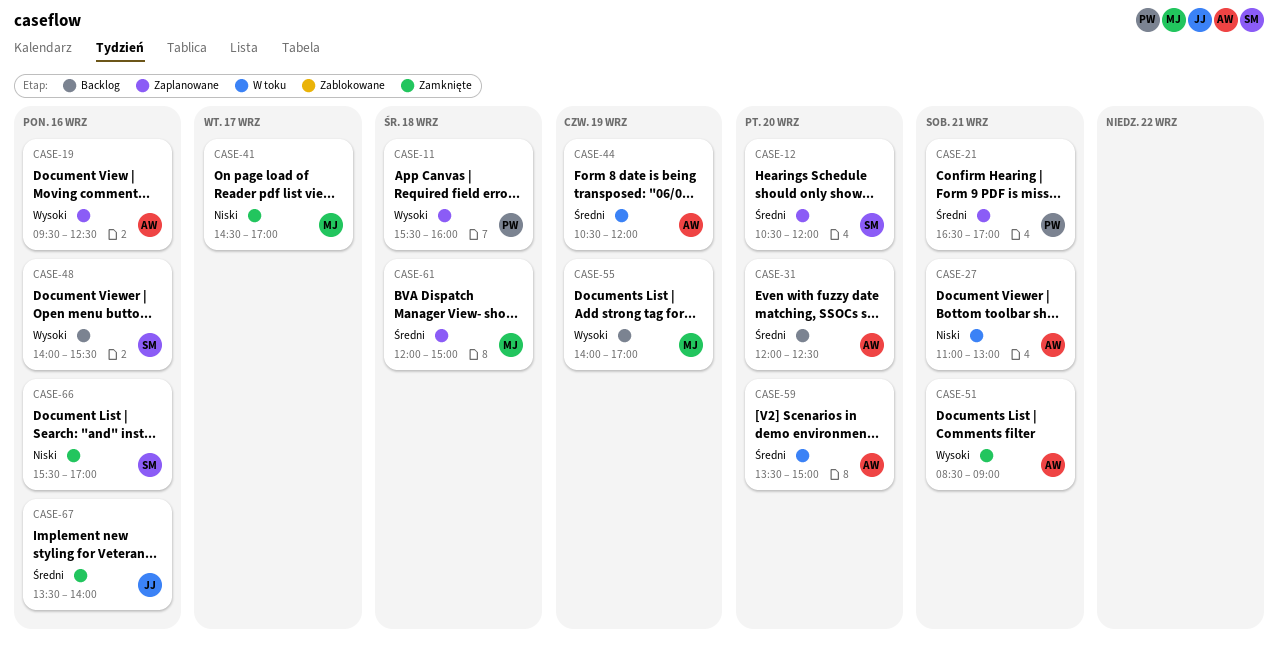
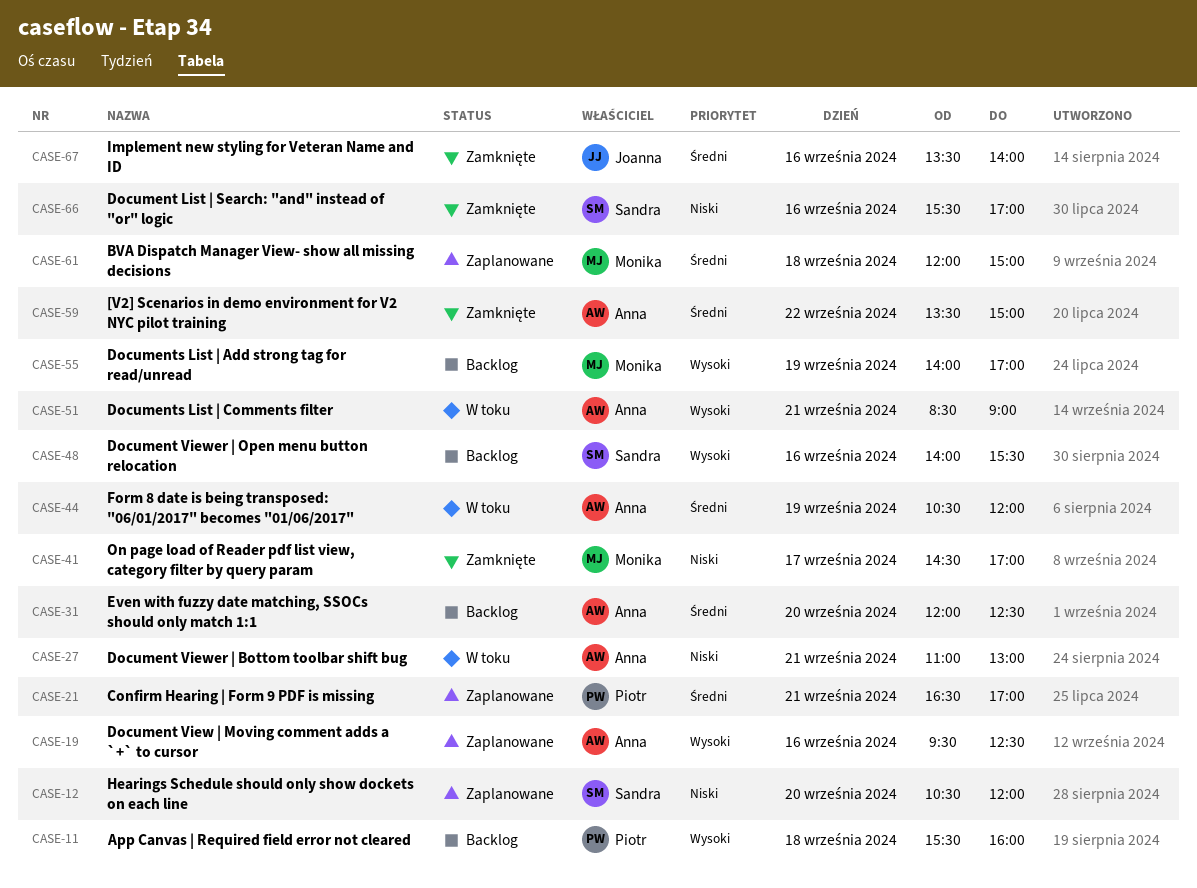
CASE-11, status: Zaplanowane -> Backlog
CASE-12, priority: Średni -> Niski
CASE-51, status: Zamknięte -> W toku
CASE-59, status: W toku -> Zamknięte
CASE-59, day: Sep 20 -> Sep 22

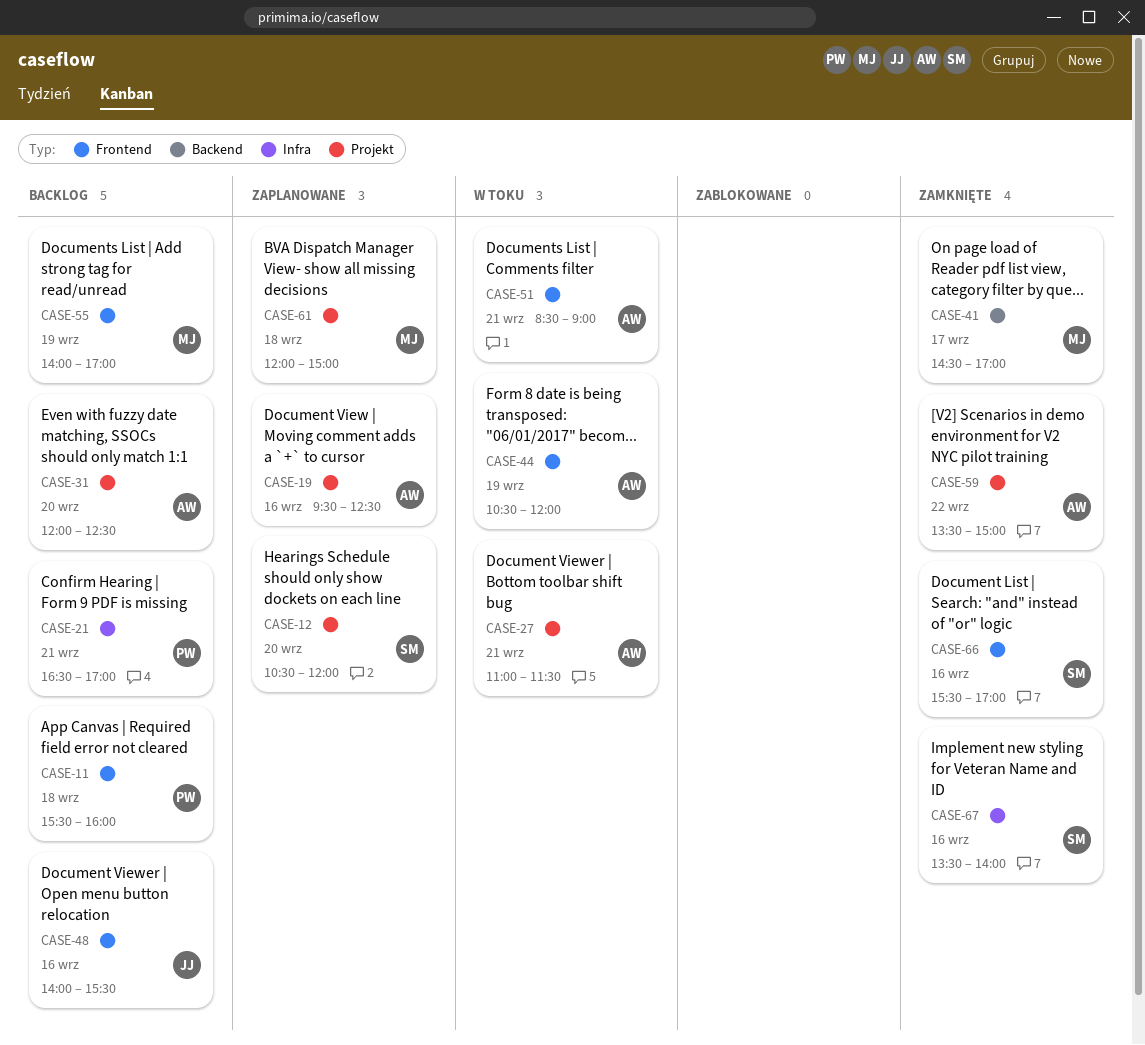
CASE-21, status: Zaplanowane -> Backlog
CASE-27, ends: 13:00 -> 11:30
CASE-48, owner: Sandra -> Joanna
CASE-67, owner: Joanna -> Sandra

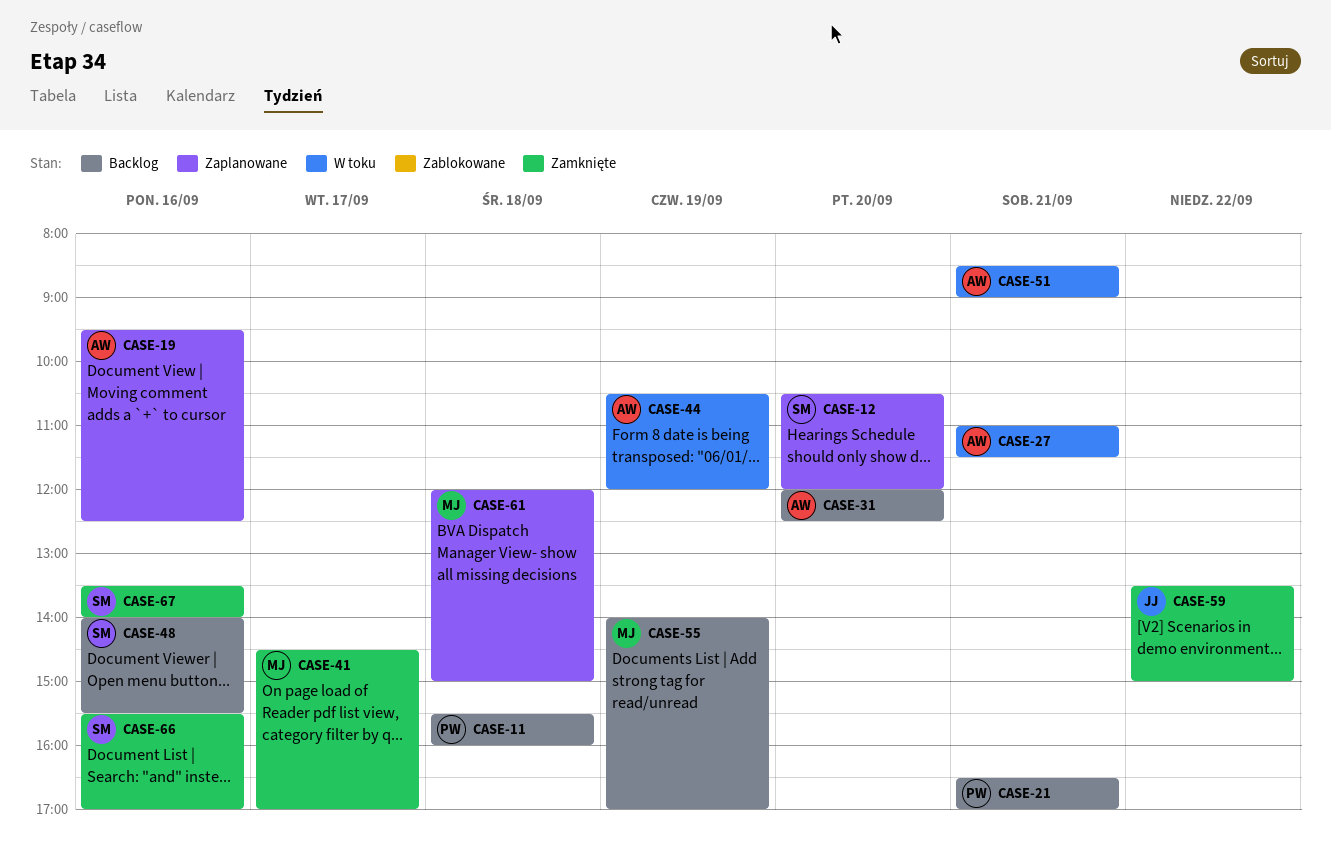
CASE-48, owner: JJ -> SM
CASE-59, owner: AW -> JJ

